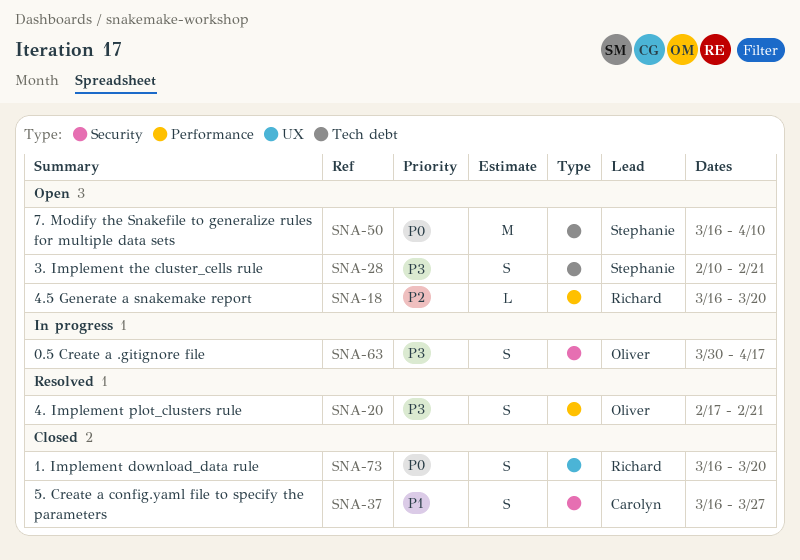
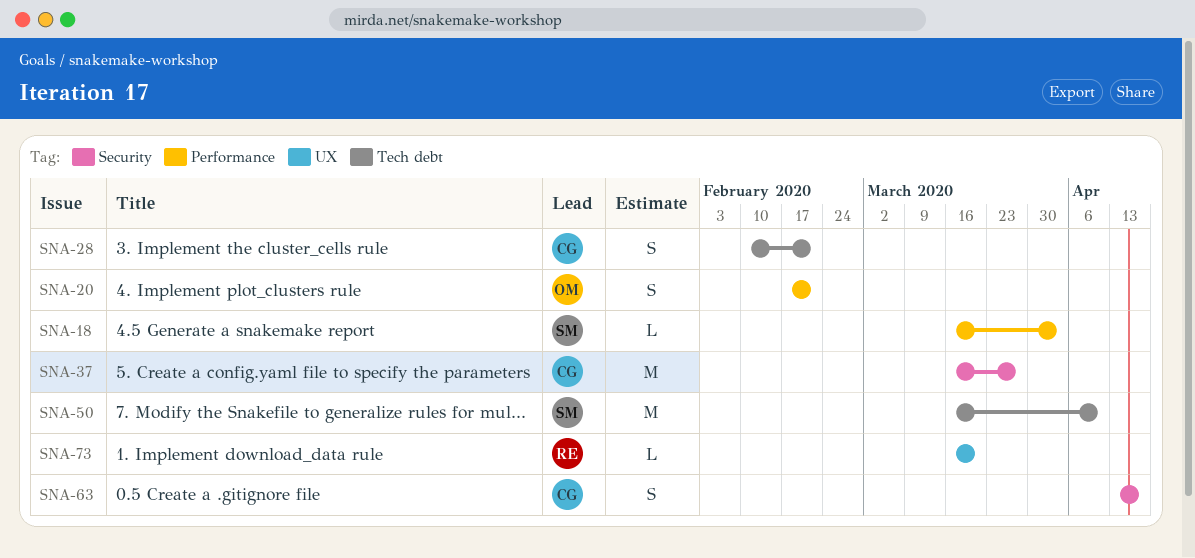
SNA-18, owner: Richard -> Stephanie
SNA-18, due: Mar 20 -> Apr 3
SNA-28, owner: Stephanie -> Carolyn
SNA-37, estimate: S -> M
SNA-63, owner: Oliver -> Carolyn
SNA-63, start: Mar 30 -> Apr 13
SNA-73, estimate: S -> L

